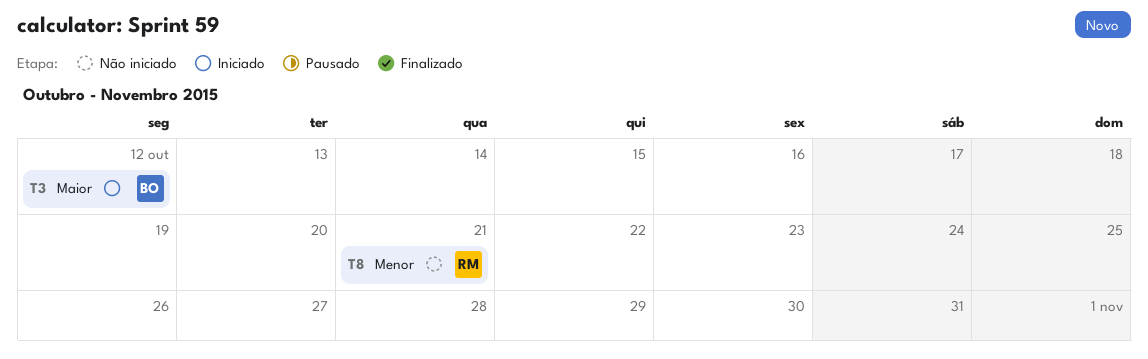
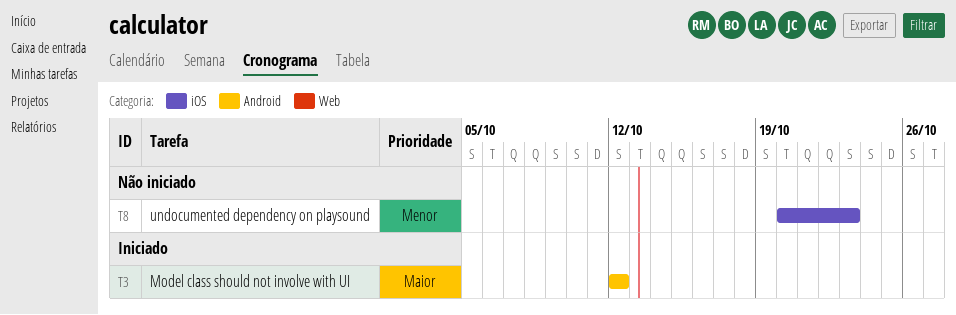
T8, due: Oct 21 -> Oct 23

